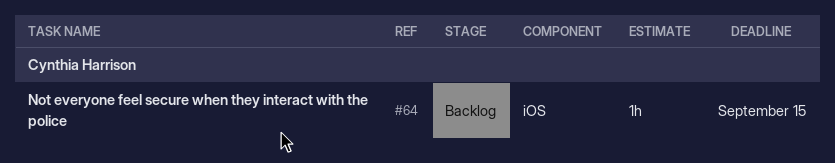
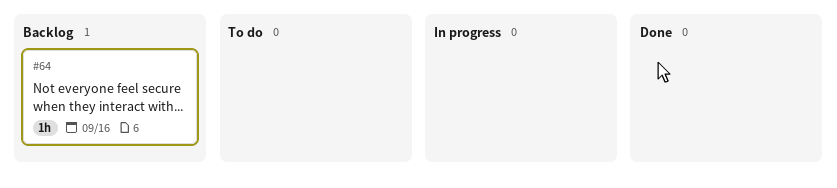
#64, due: Sep 15 -> Sep 16

